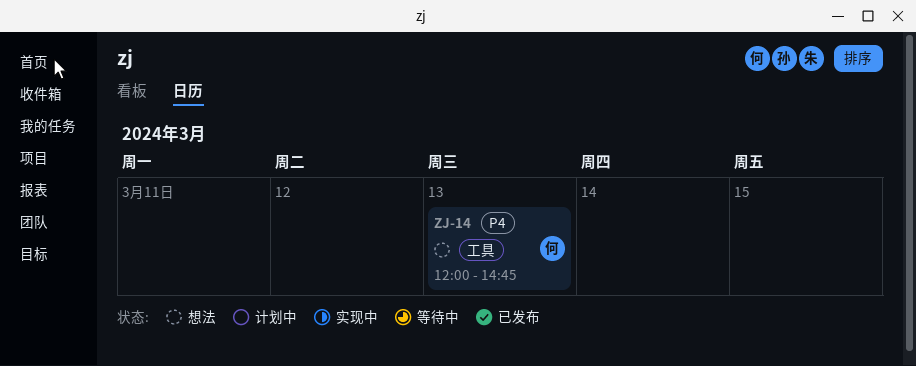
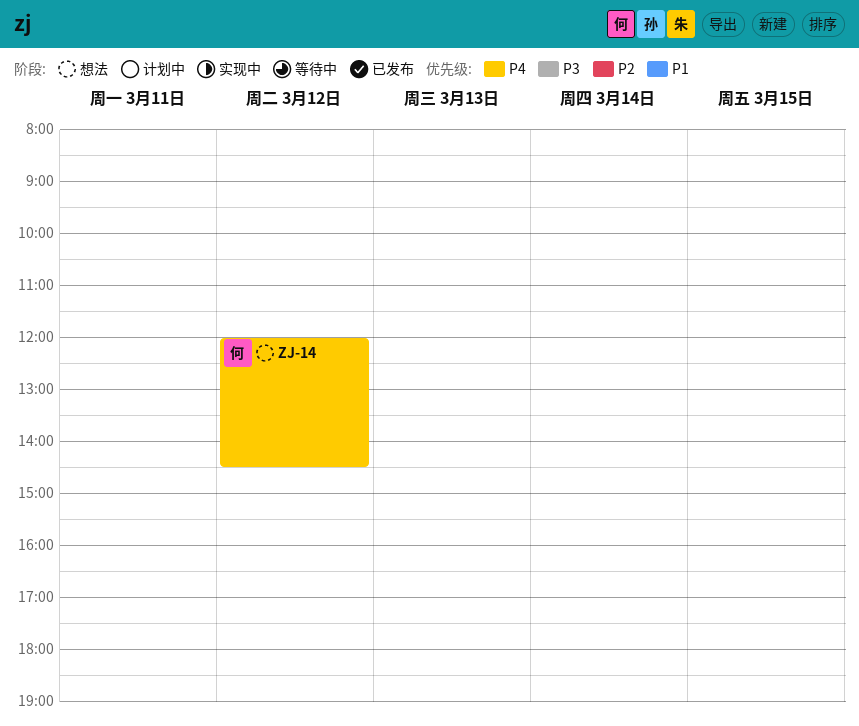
ZJ-14, day: Mar 13 -> Mar 12
ZJ-14, ends: 14:45 -> 14:30

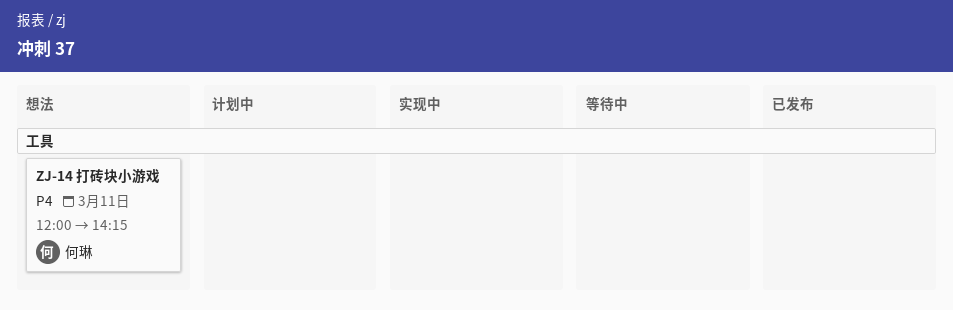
ZJ-14, day: Mar 12 -> Mar 11
ZJ-14, ends: 14:30 -> 14:15

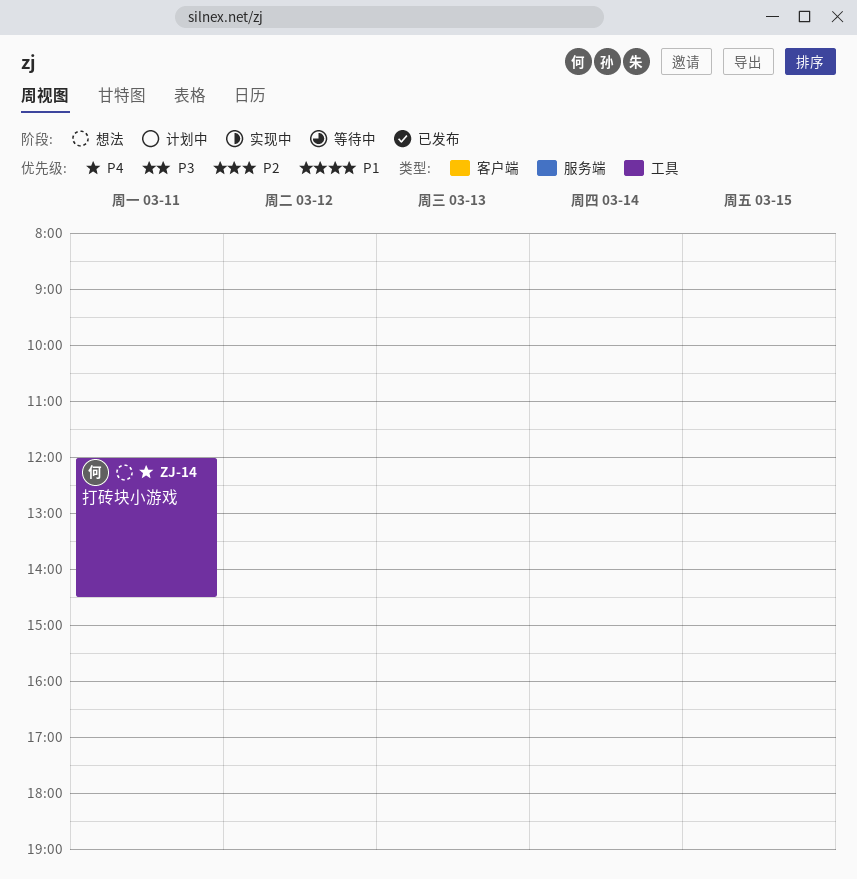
ZJ-14, ends: 14:15 -> 14:30

